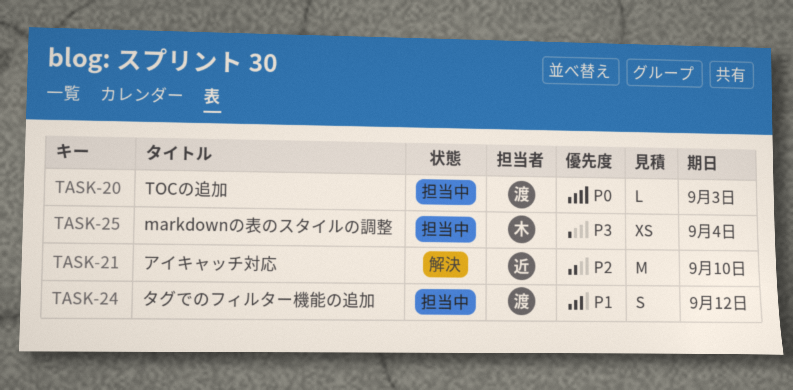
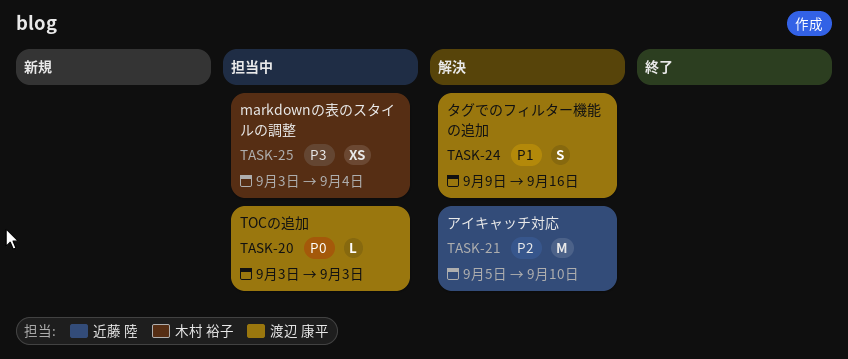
TASK-24, status: 担当中 -> 解決
TASK-24, due: Sep 12 -> Sep 16

